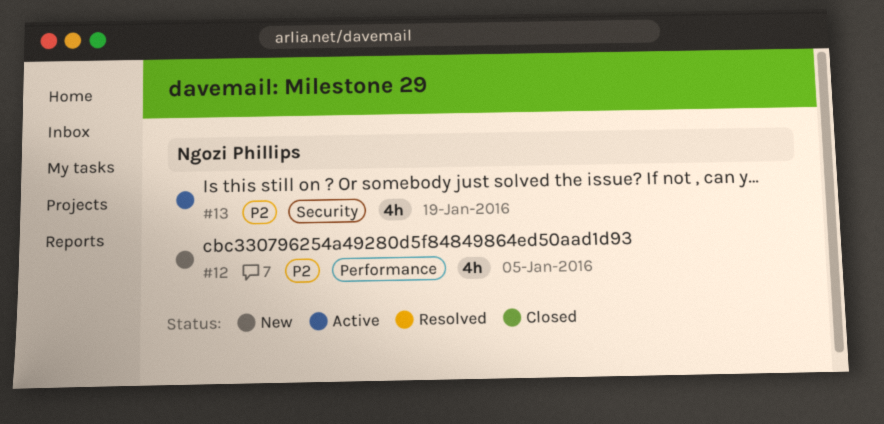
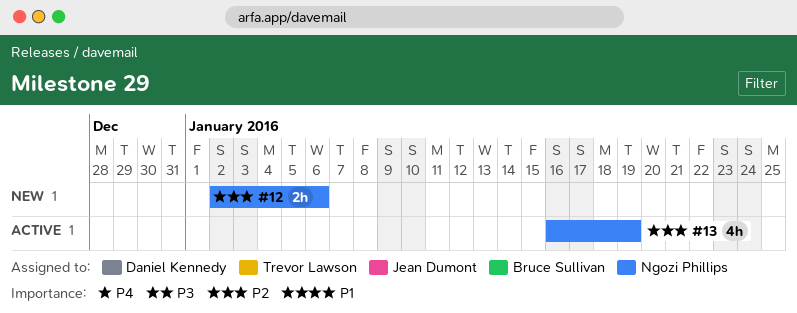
#12, estimate: 4h -> 2h
#12, due: Jan 5 -> Jan 6

